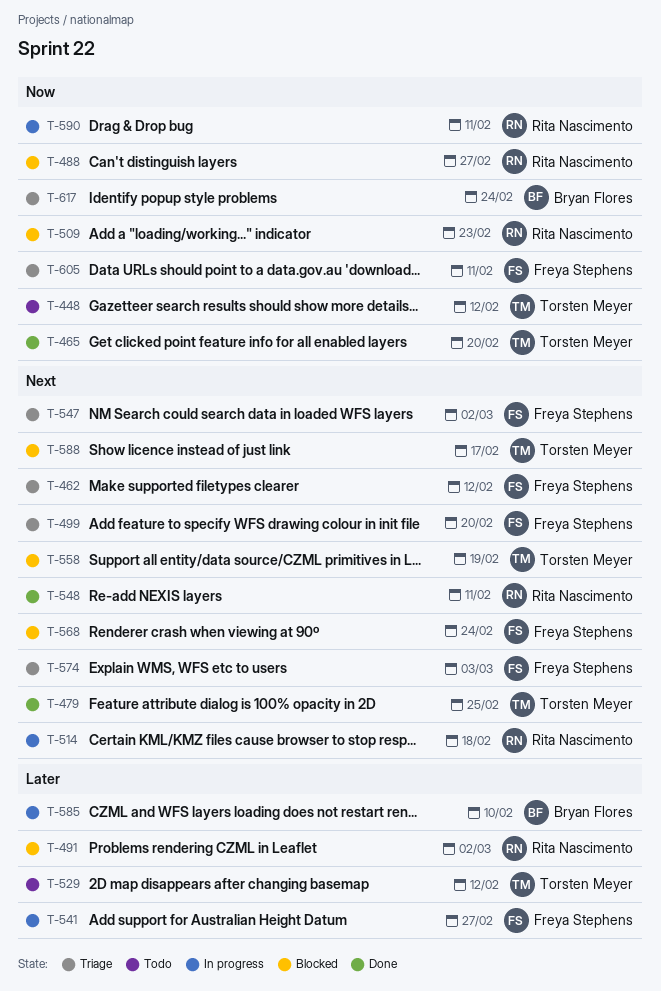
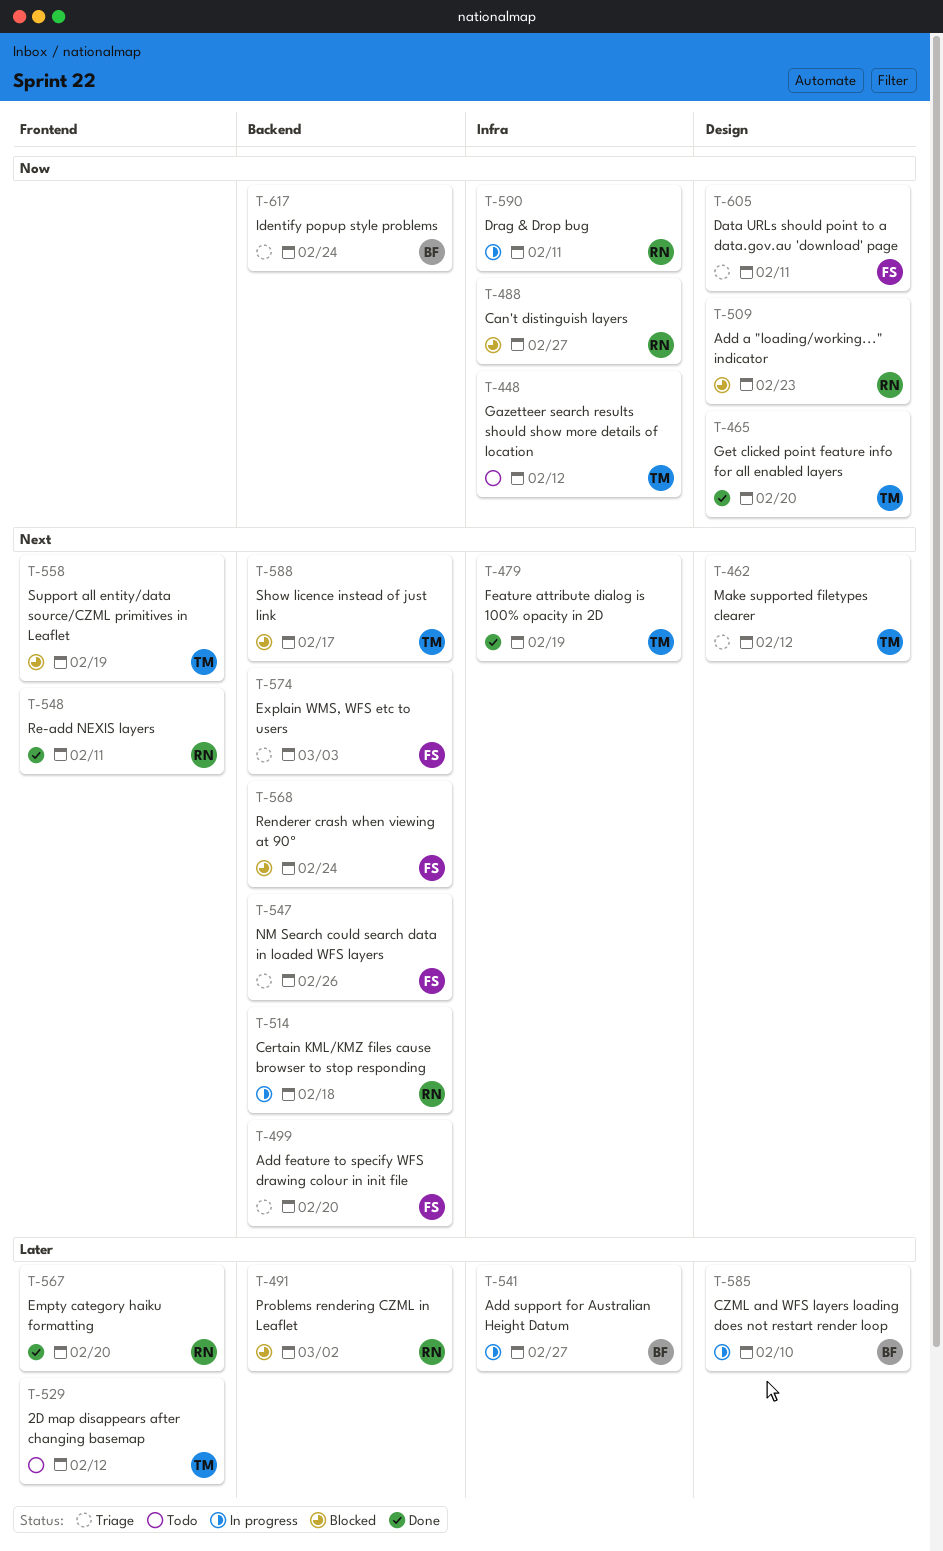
T-462, owner: Freya Stephens -> Torsten Meyer
T-479, due: Feb 25 -> Feb 19
T-541, owner: Freya Stephens -> Bryan Flores
T-547, due: Mar 2 -> Feb 26
T-567: none -> present

